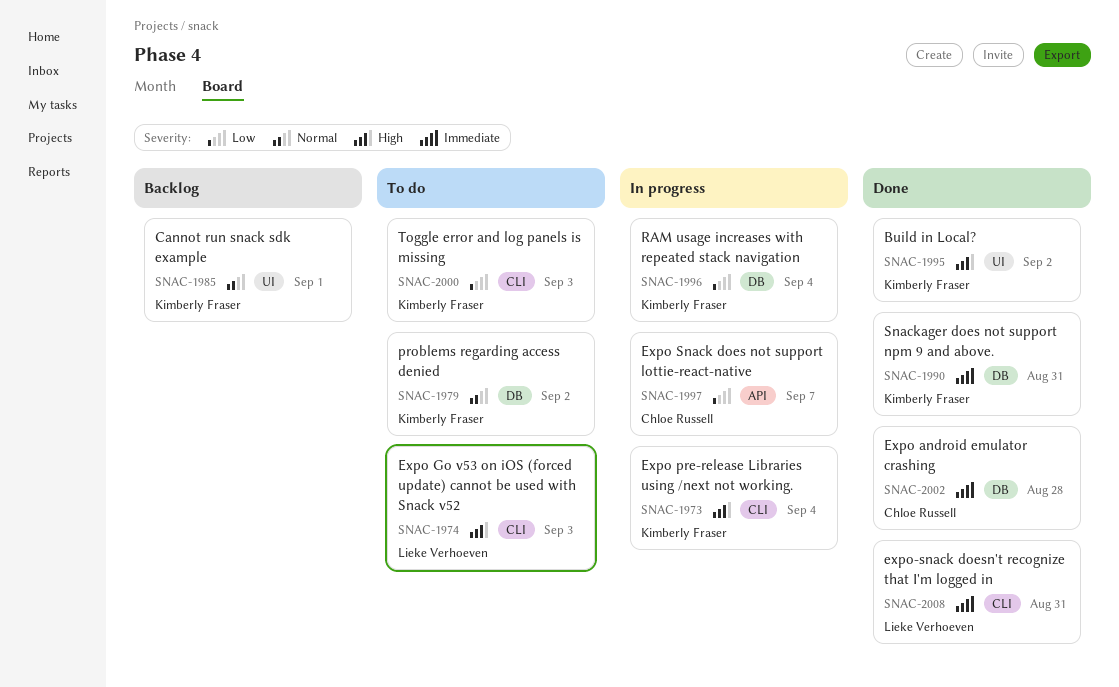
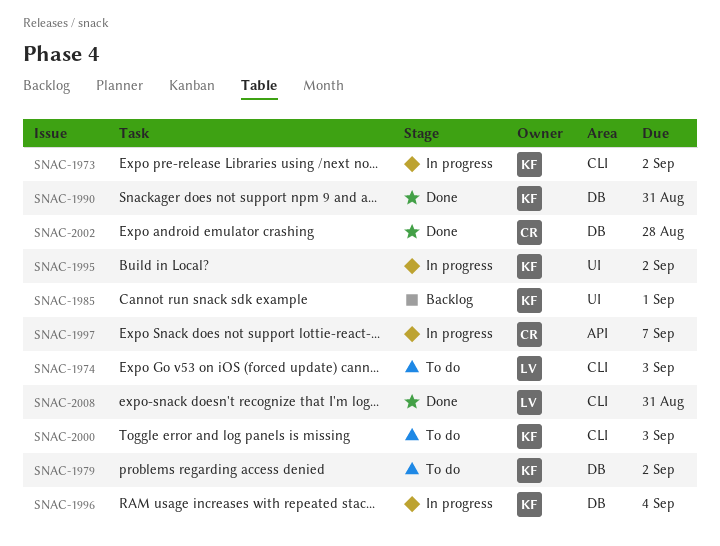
SNAC-1973, due: Sep 4 -> Sep 2
SNAC-1995, status: Done -> In progress

